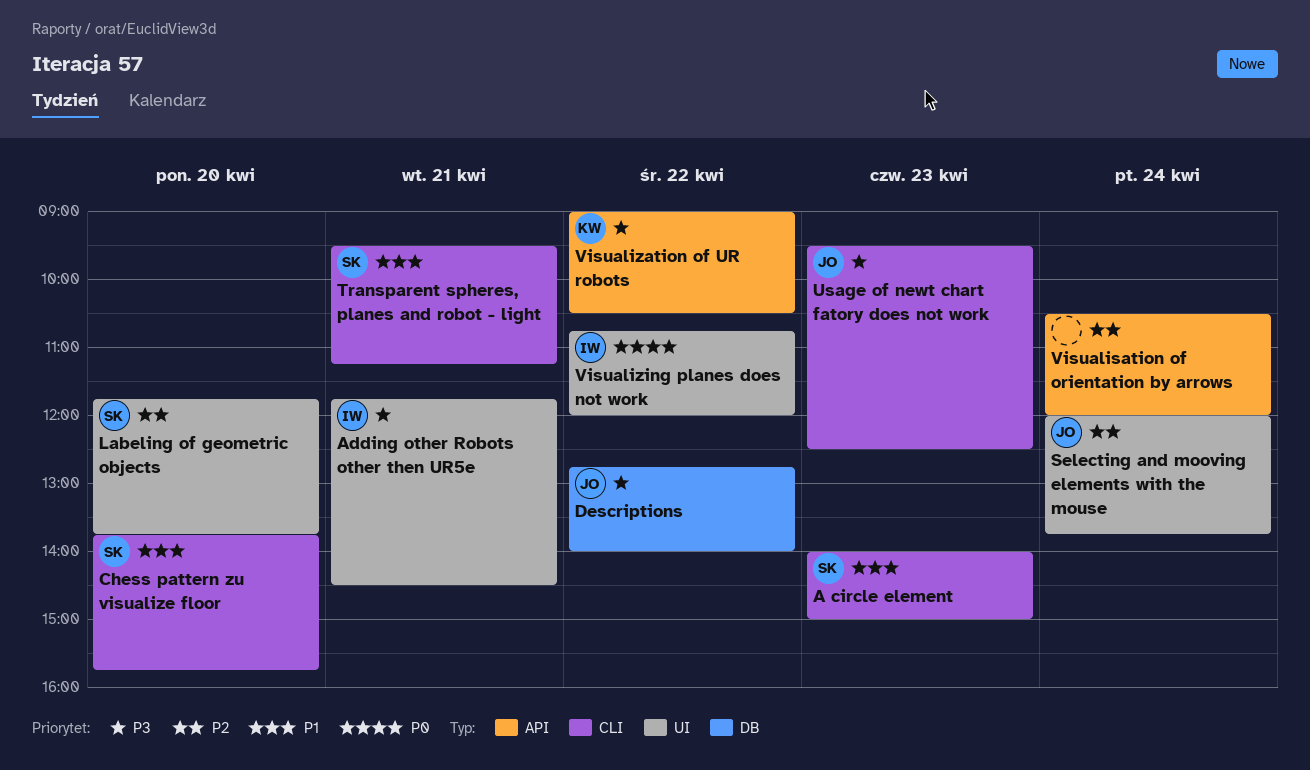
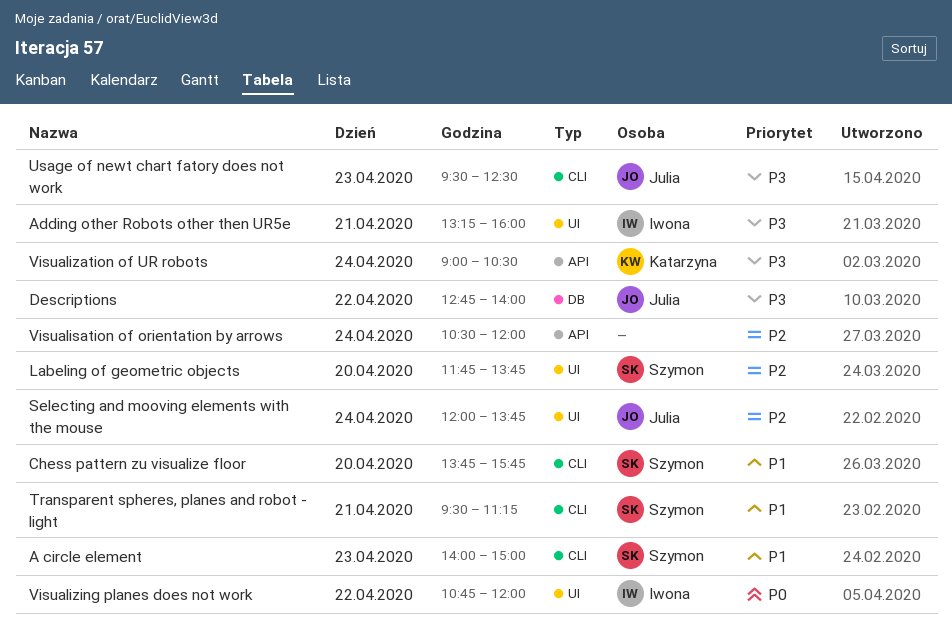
Adding other Robots other then UR5e, begins: 11:45 -> 13:15
Adding other Robots other then UR5e, ends: 14:30 -> 16:00
Visualization of UR robots, day: Apr 22 -> Apr 24

